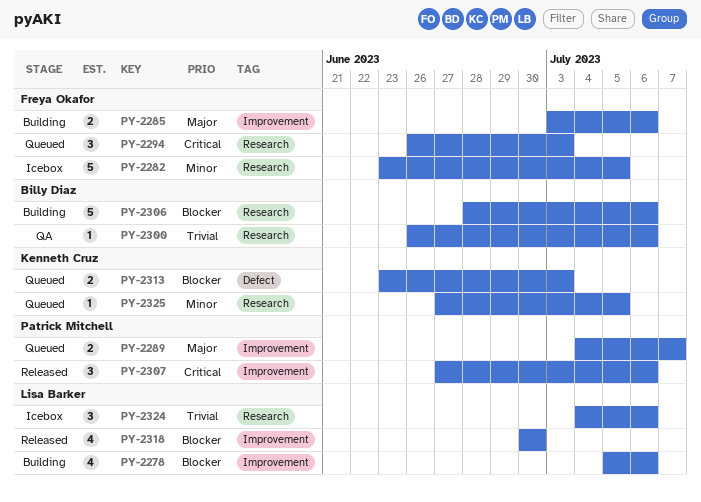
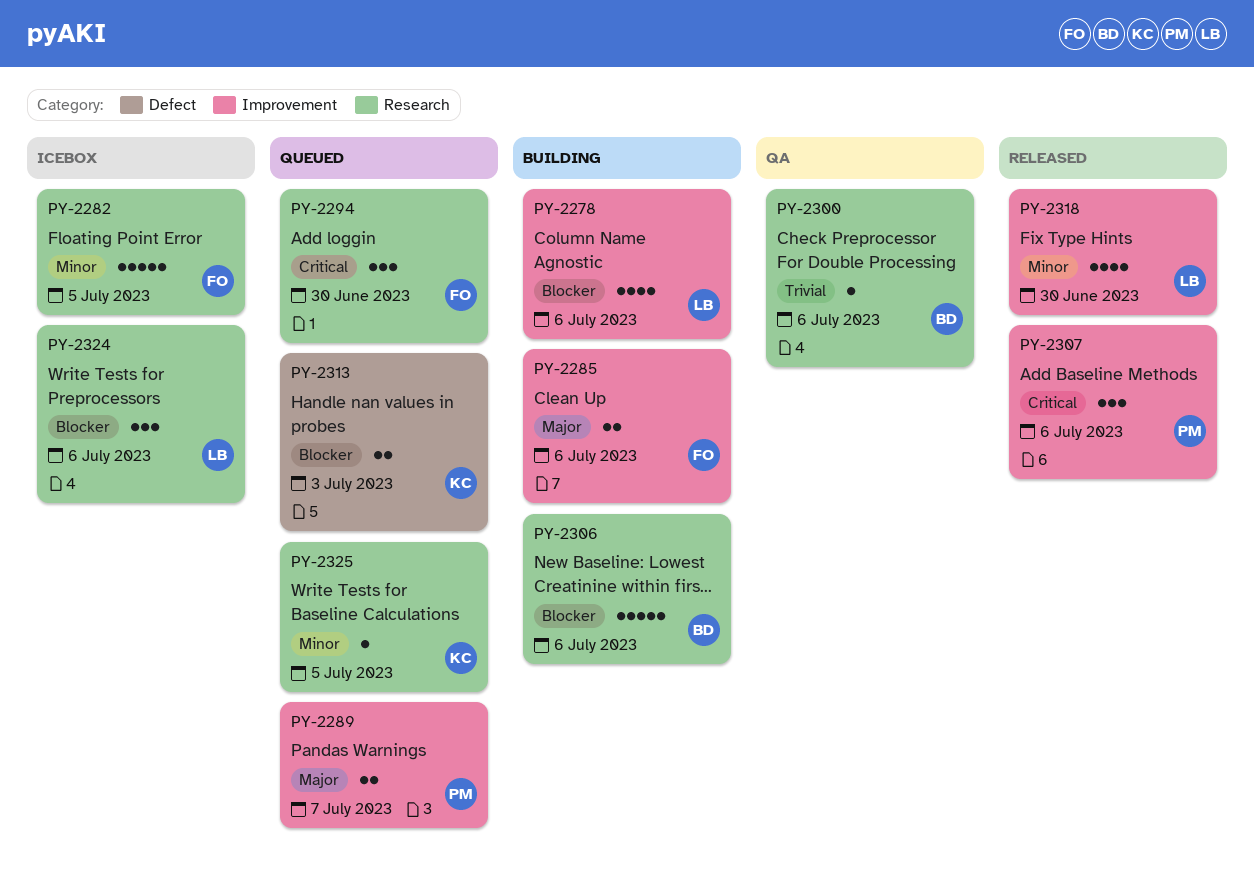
PY-2294, due: Jul 3 -> Jun 30
PY-2318, priority: Blocker -> Minor
PY-2324, priority: Trivial -> Blocker

